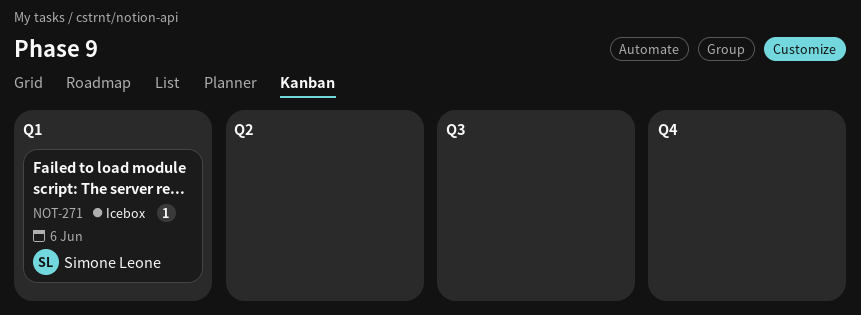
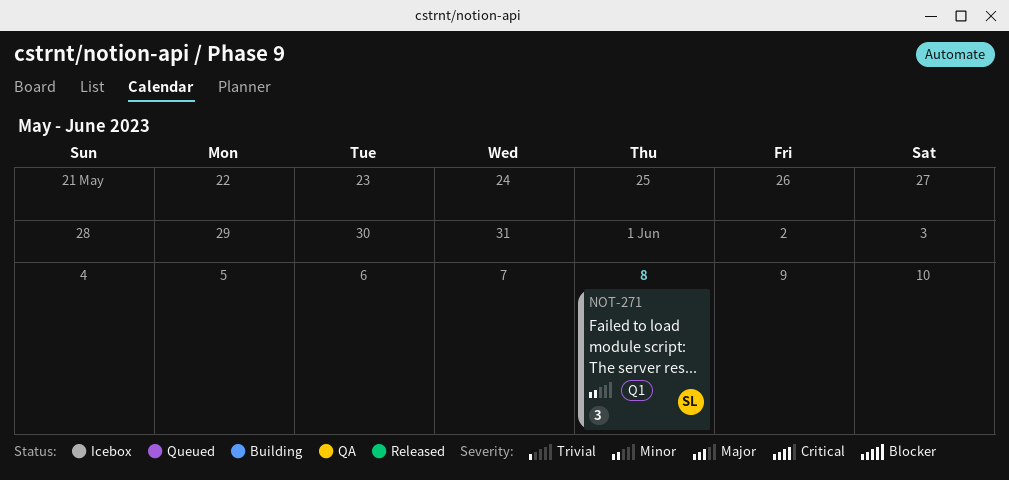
NOT-271, estimate: 1 -> 3
NOT-271, due: Jun 6 -> Jun 8

